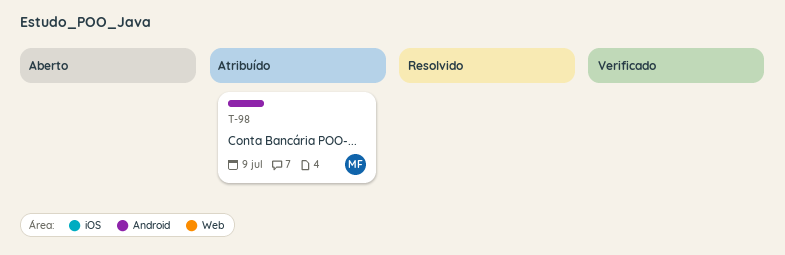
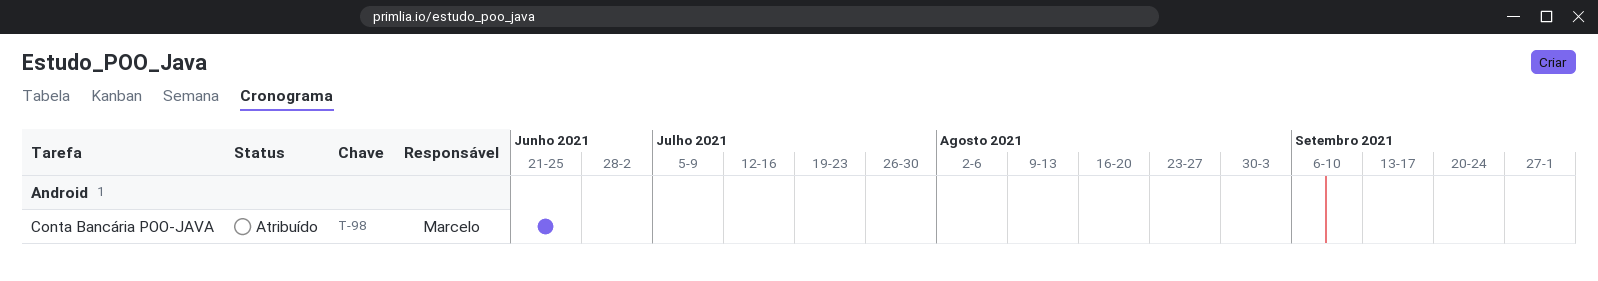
T-98, due: Jul 9 -> Jun 25

